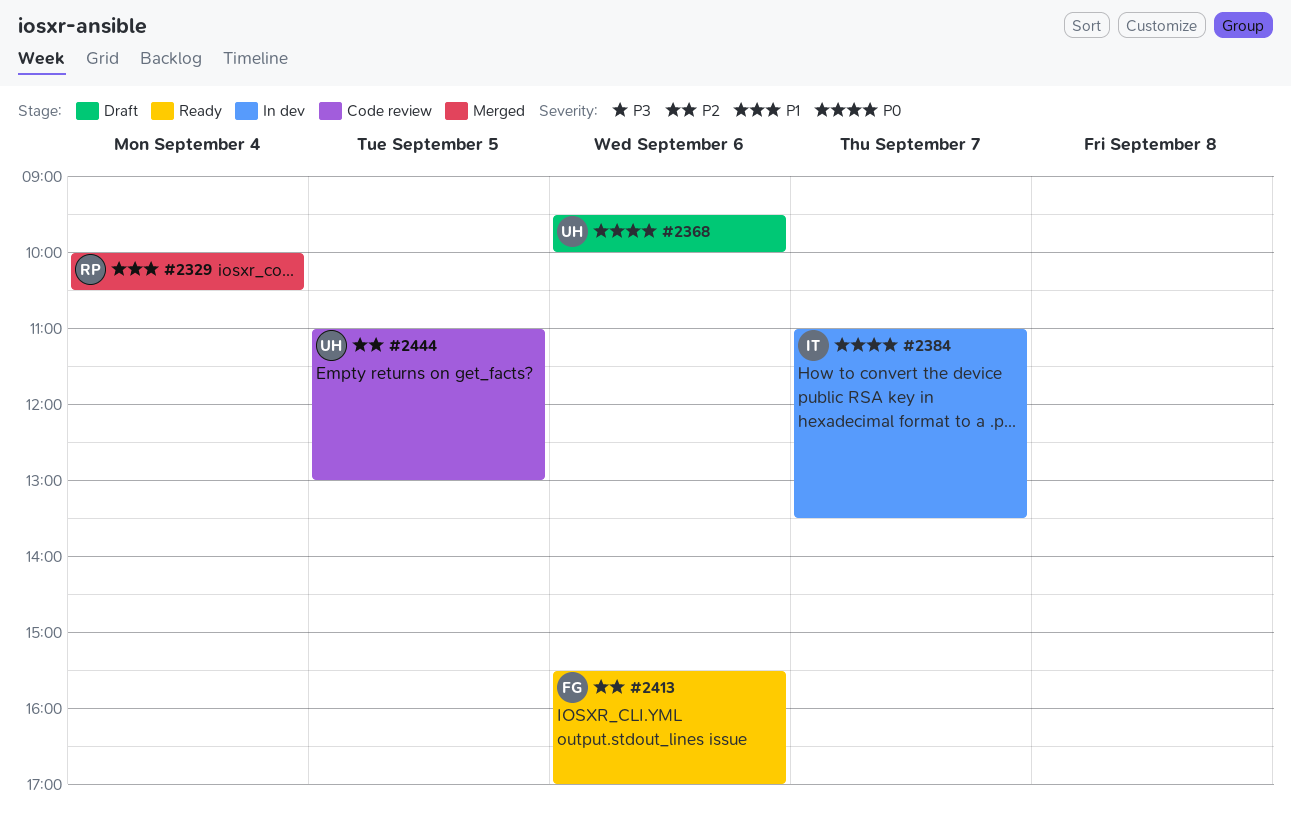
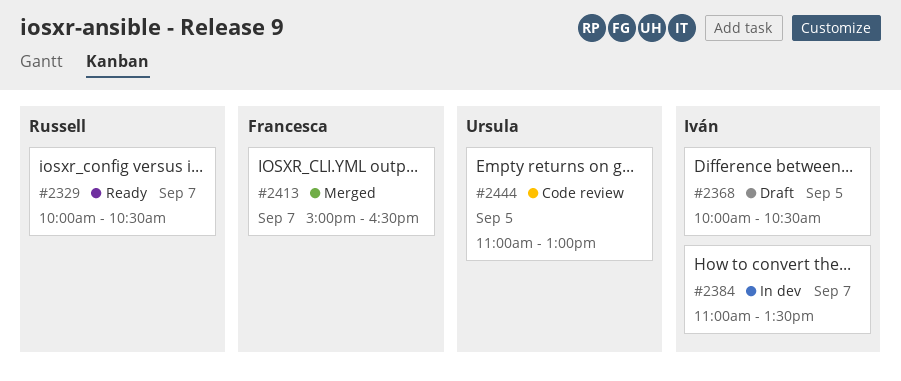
#2329, status: Merged -> Ready
#2329, day: Sep 4 -> Sep 7
#2368, owner: Ursula -> Iván
#2368, day: Sep 6 -> Sep 5
#2368, begins: 09:30 -> 10:00
#2368, ends: 10:00 -> 10:30
#2413, status: Ready -> Merged
#2413, day: Sep 6 -> Sep 7
#2413, begins: 15:30 -> 15:00
#2413, ends: 17:00 -> 16:30

